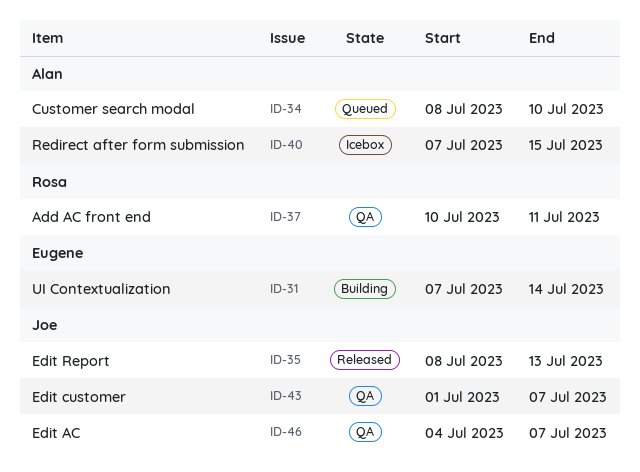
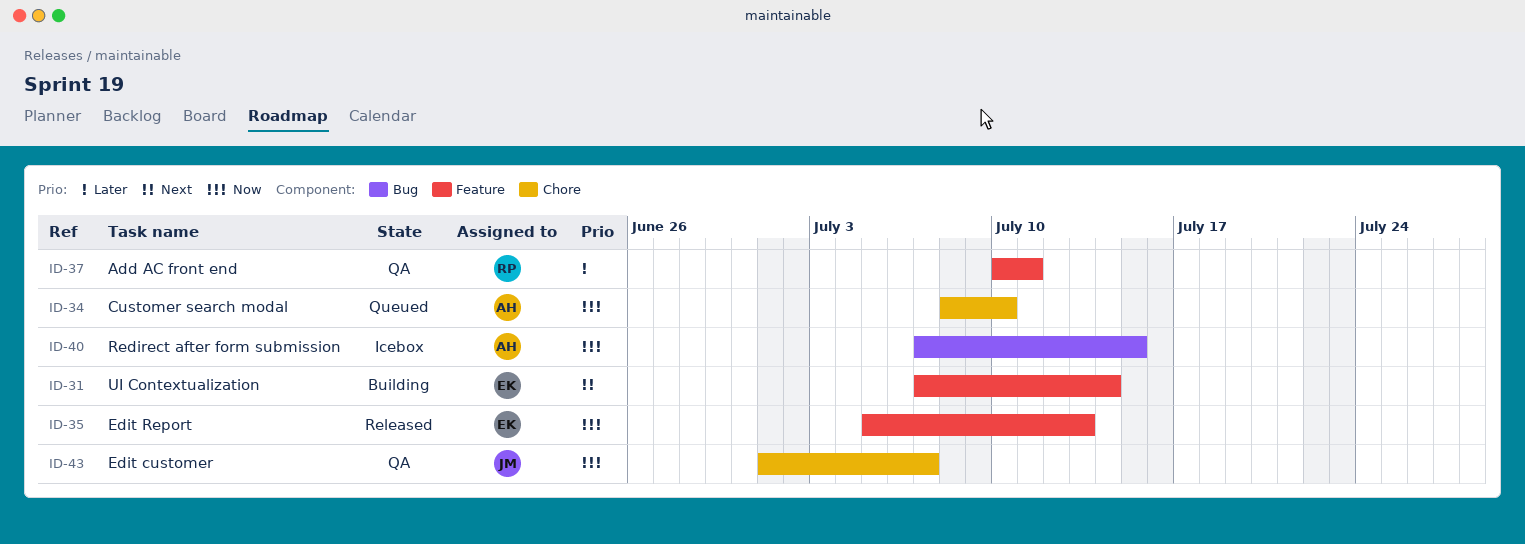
ID-35, owner: Joe -> Eugene
ID-35, start: Jul 8 -> Jul 5
ID-46: present -> none

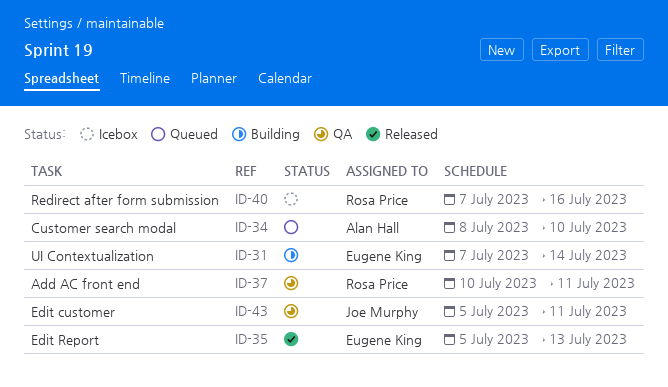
ID-40, owner: Alan Hall -> Rosa Price
ID-40, due: Jul 15 -> Jul 16
ID-43, start: Jul 1 -> Jul 5
ID-43, due: Jul 7 -> Jul 11

